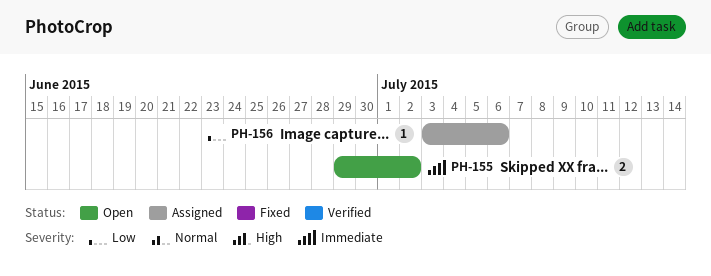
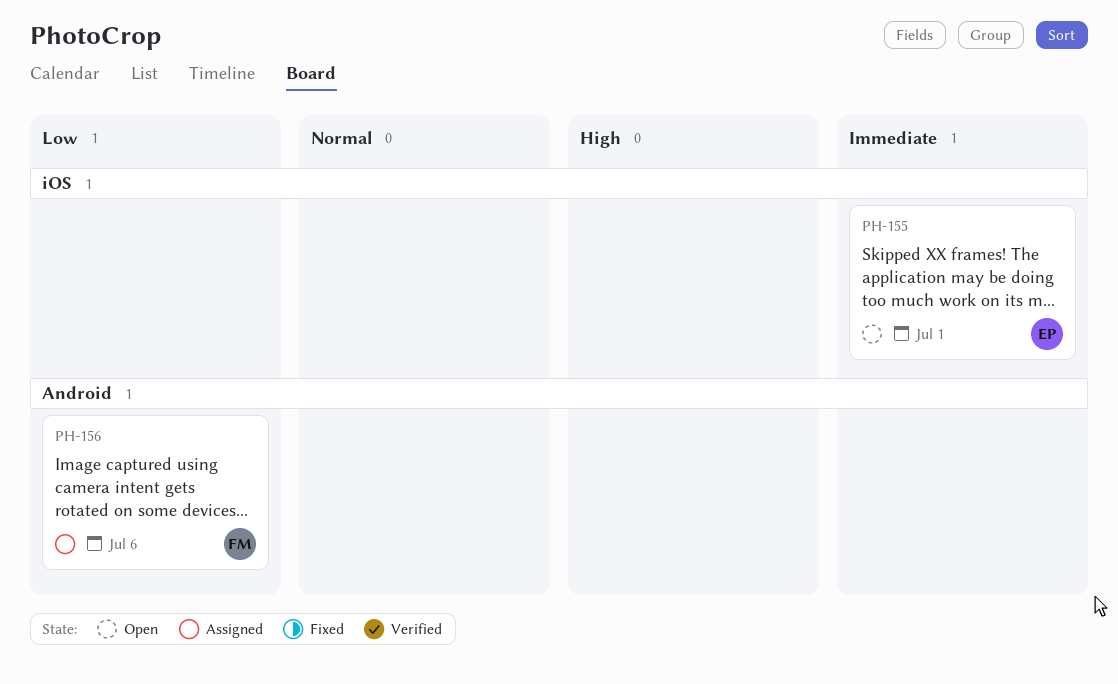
PH-155, due: Jul 2 -> Jul 1

